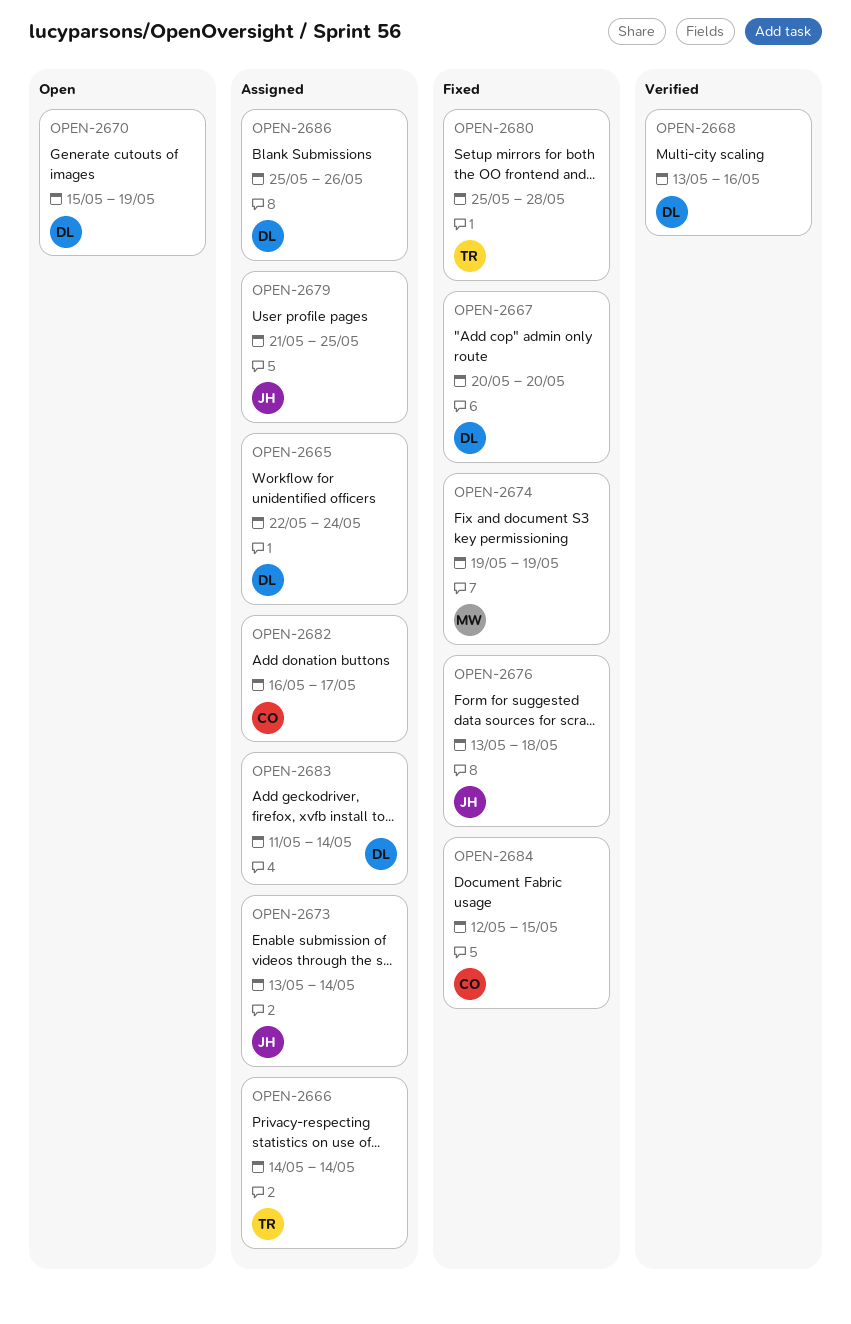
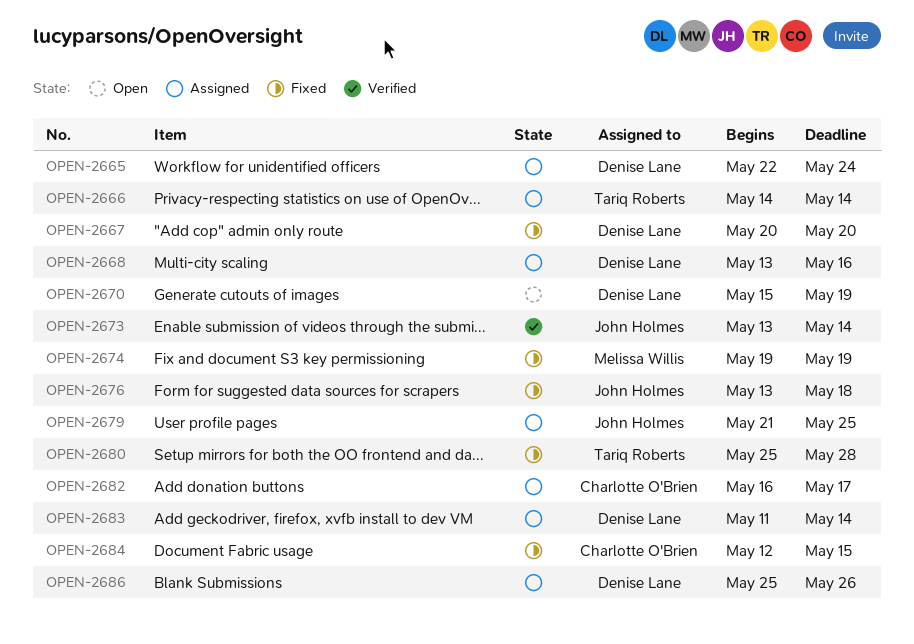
OPEN-2668, status: Verified -> Assigned
OPEN-2673, status: Assigned -> Verified

